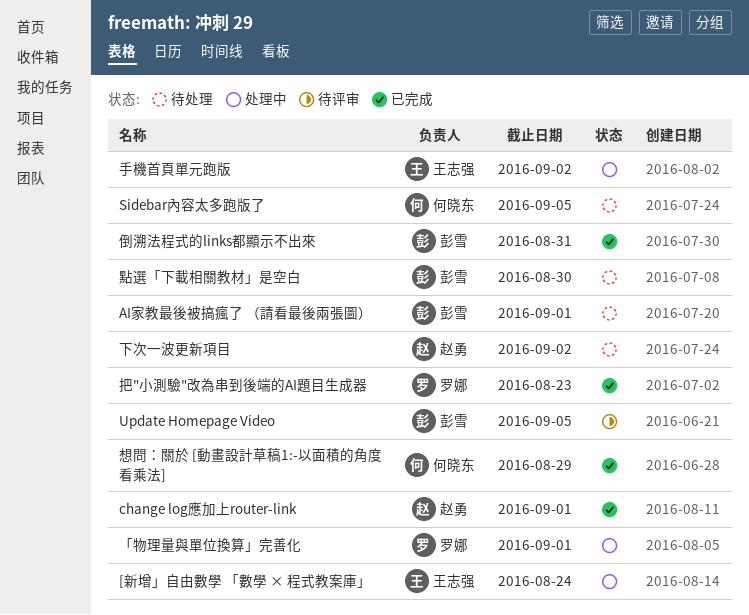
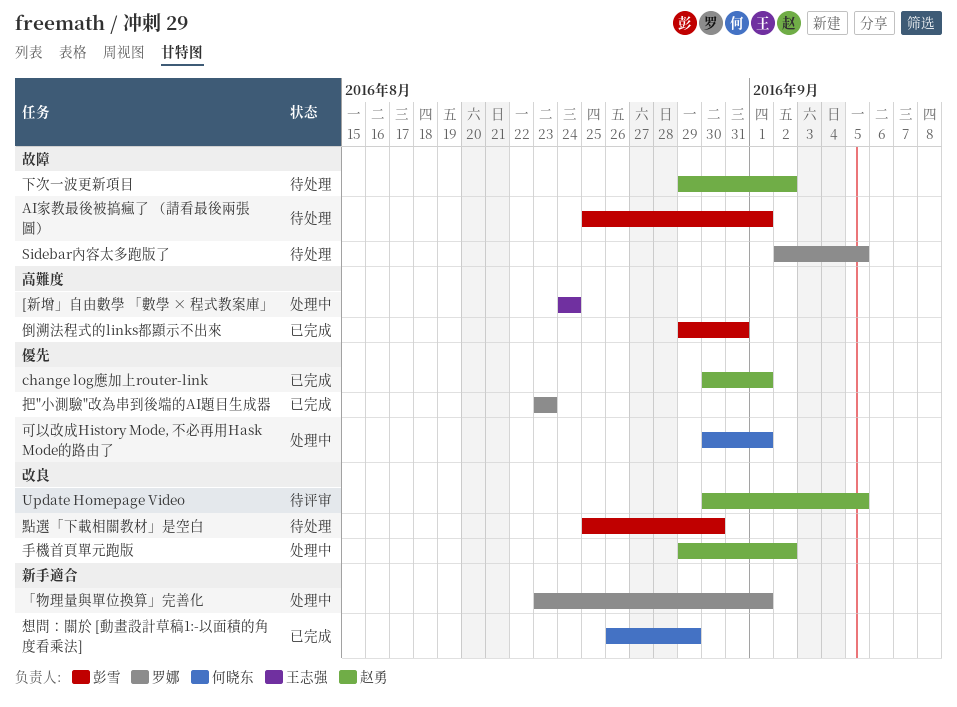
Sidebar內容太多跑版了, owner: 何晓东 -> 罗娜
Update Homepage Video, owner: 彭雪 -> 赵勇
可以改成History Mode, 不必再用Hask Mode的路由了: none -> present
手機首頁單元跑版, owner: 王志强 -> 赵勇

